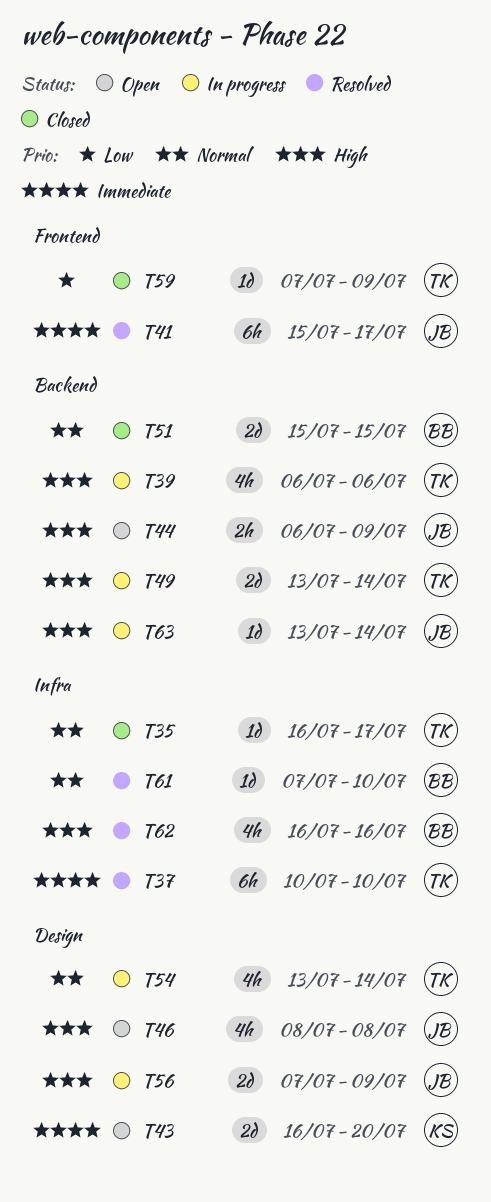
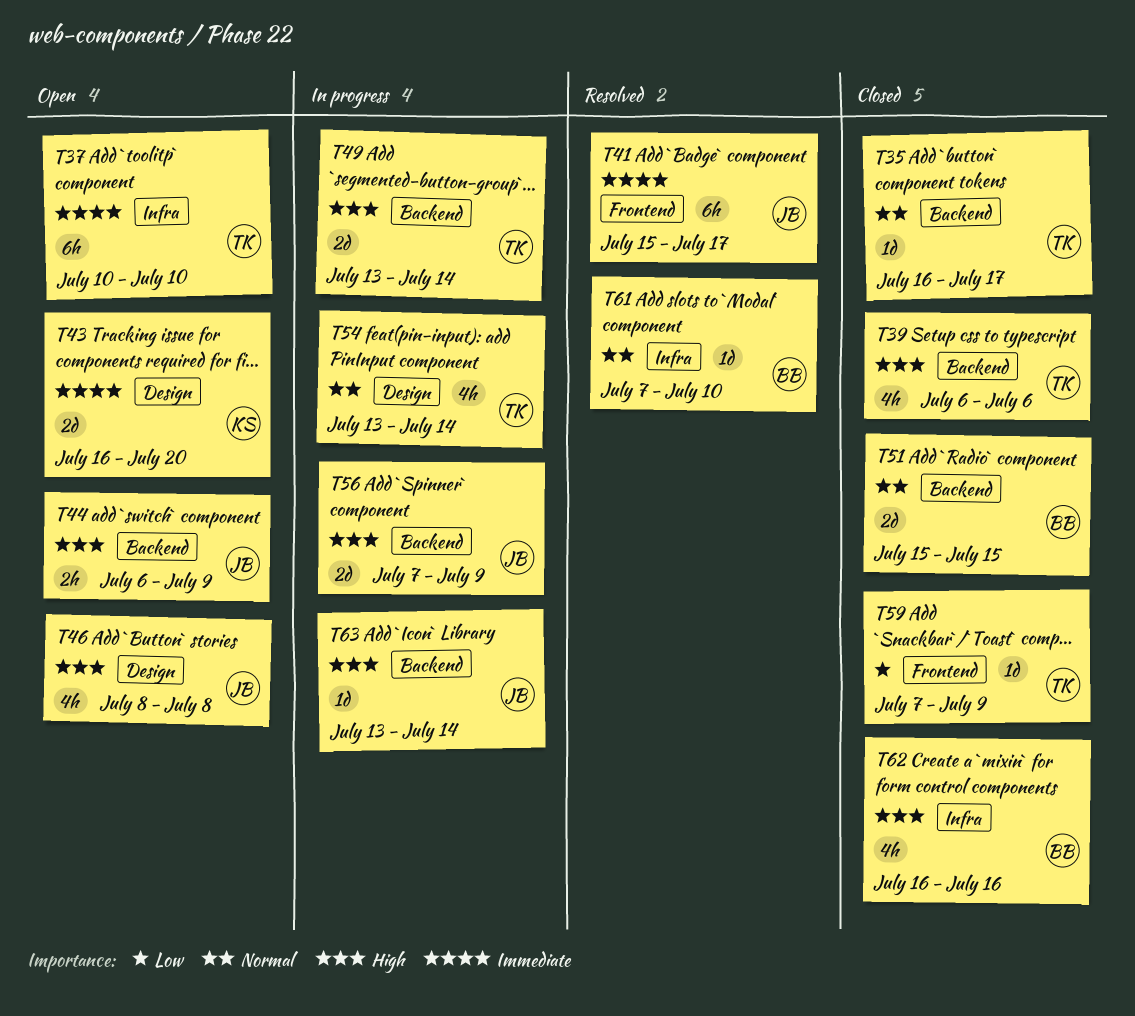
T35, label: Infra -> Backend
T37, status: Resolved -> Open
T39, status: In progress -> Closed
T56, label: Design -> Backend
T62, status: Resolved -> Closed

